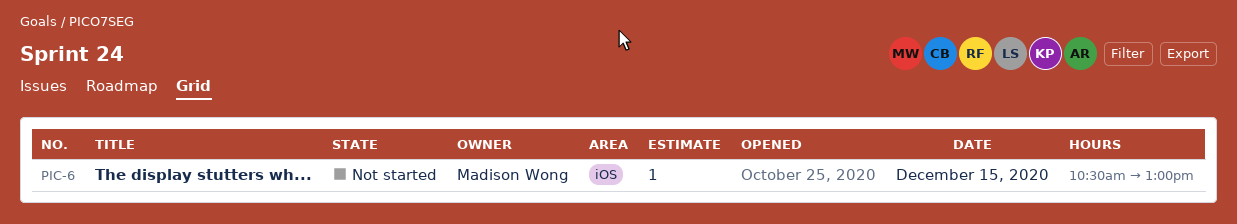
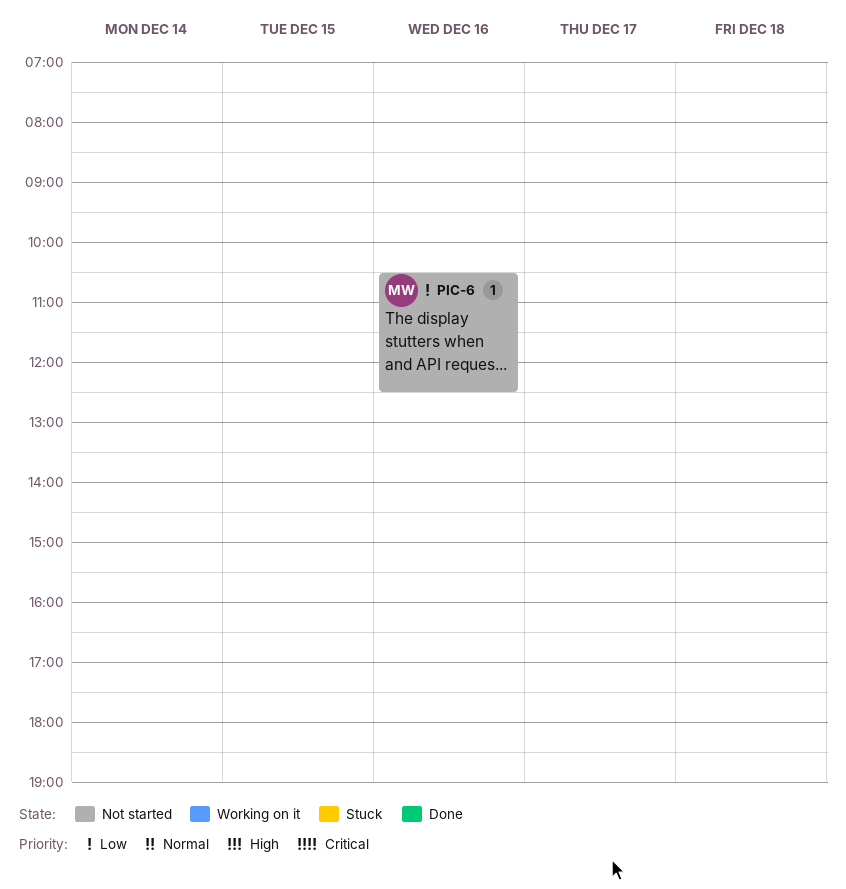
PIC-6, day: Dec 15 -> Dec 16
PIC-6, ends: 13:00 -> 12:30

